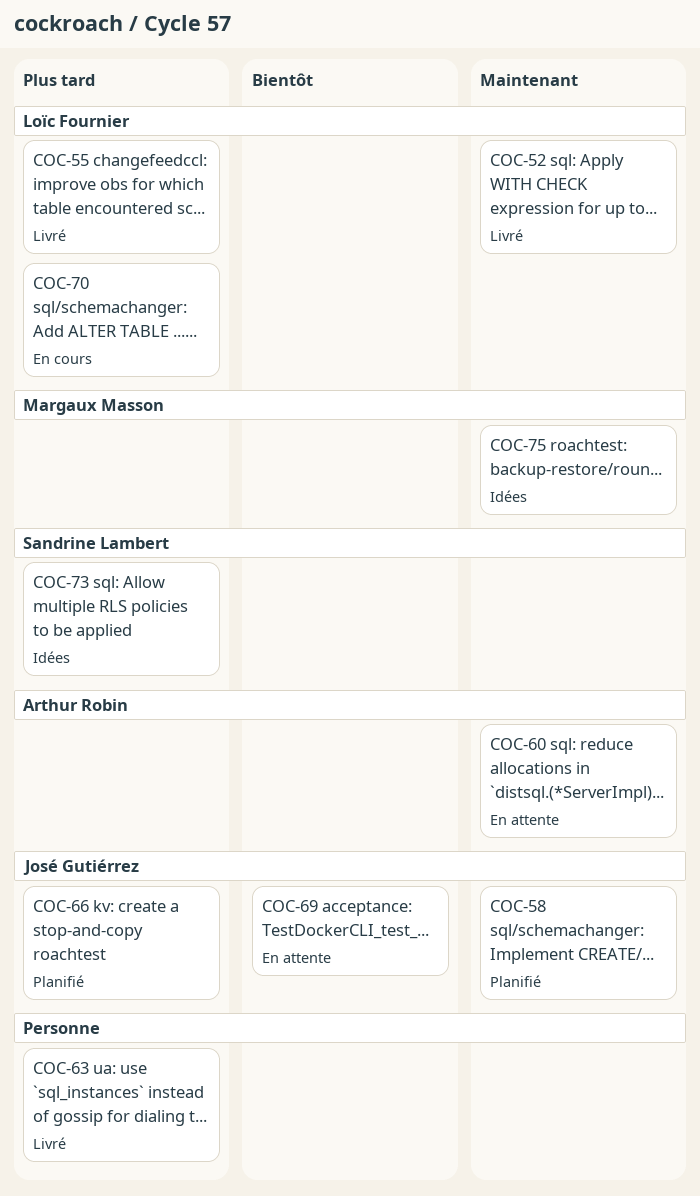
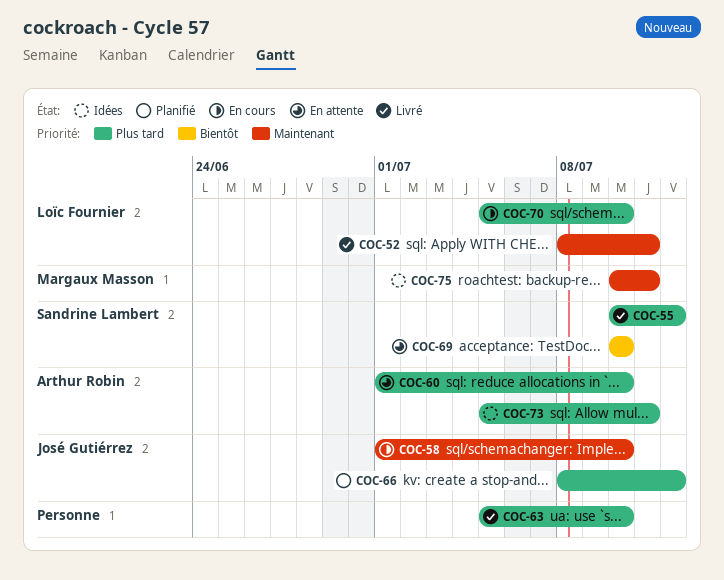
COC-55, owner: Loïc Fournier -> Sandrine Lambert
COC-58, status: Planifié -> En cours
COC-60, priority: Maintenant -> Plus tard
COC-69, owner: José Gutiérrez -> Sandrine Lambert
COC-73, owner: Sandrine Lambert -> Arthur Robin

